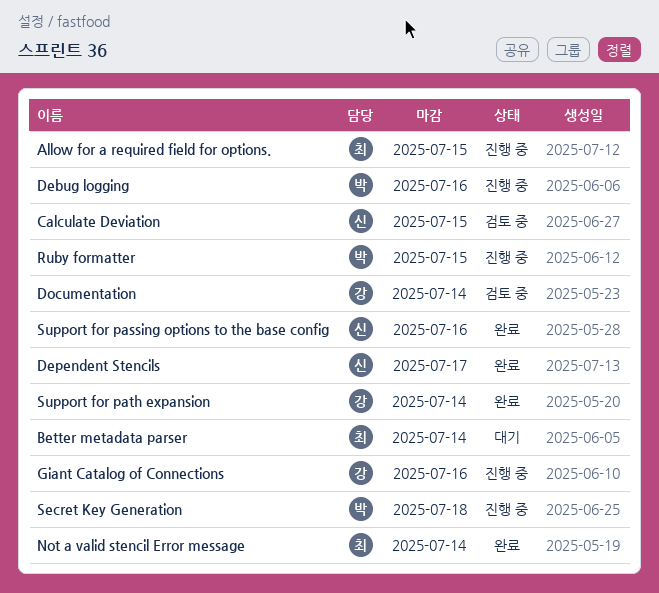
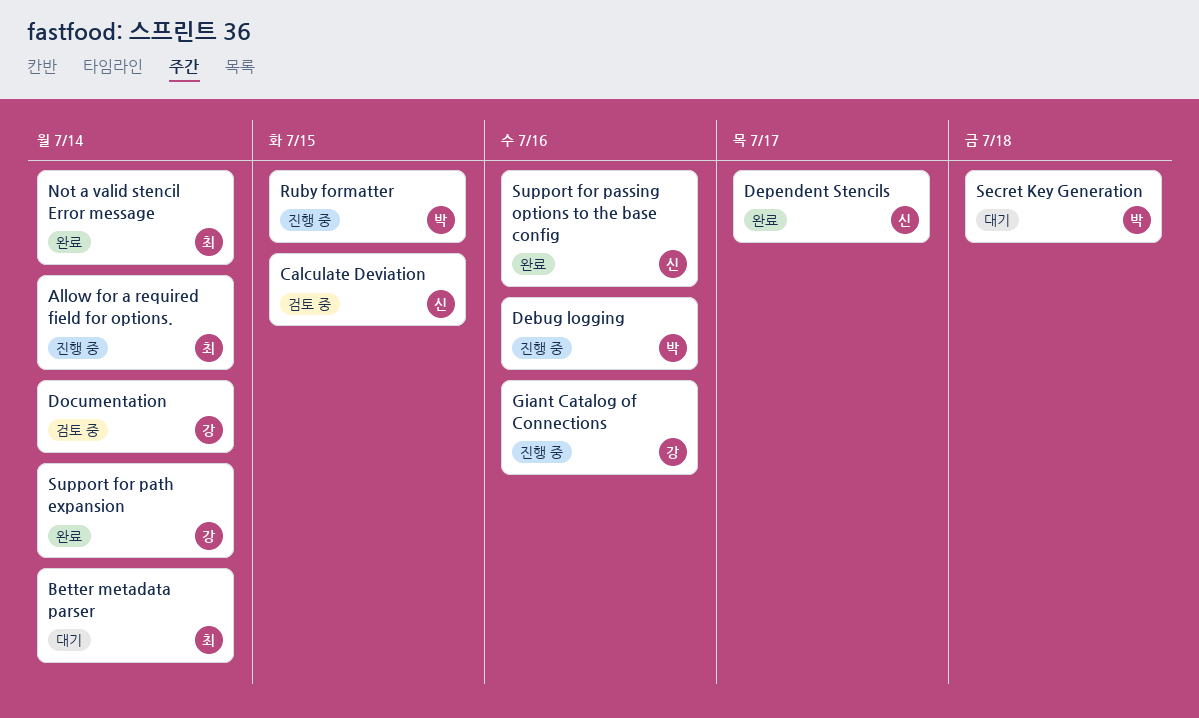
Allow for a required field for options., due: Jul 15 -> Jul 14
Secret Key Generation, status: 진행 중 -> 대기

